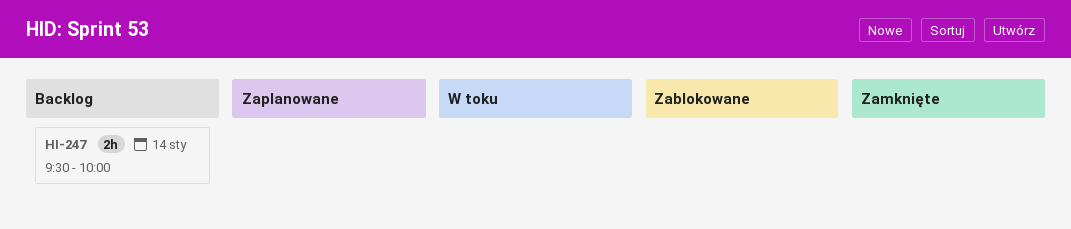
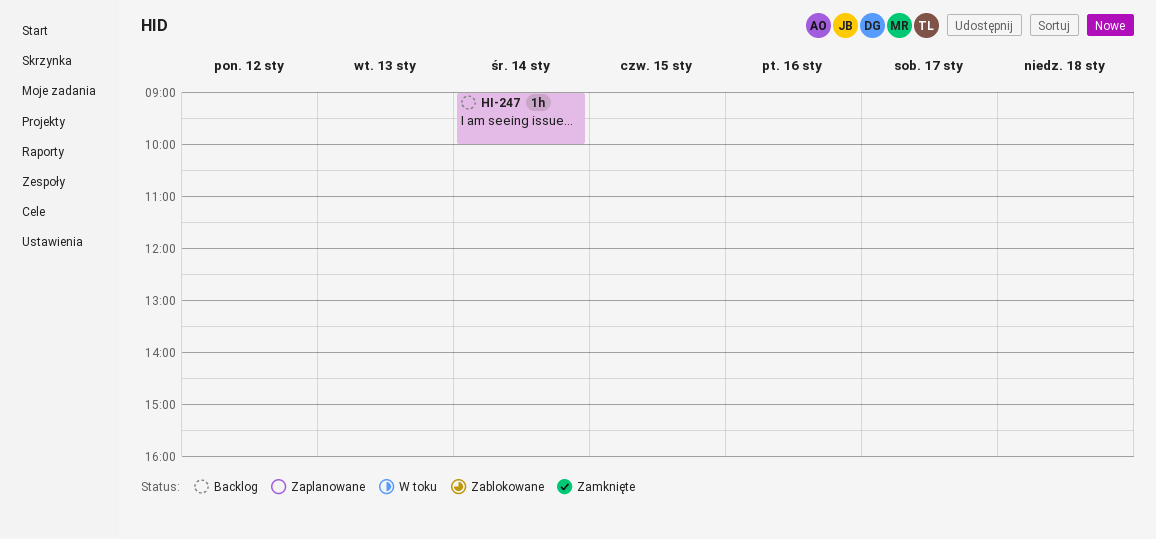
HI-247, estimate: 2h -> 1h
HI-247, begins: 09:30 -> 09:00

